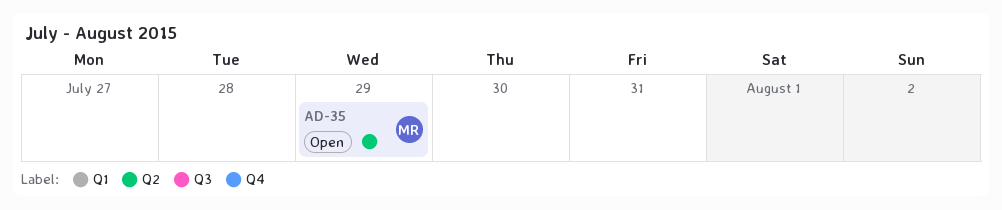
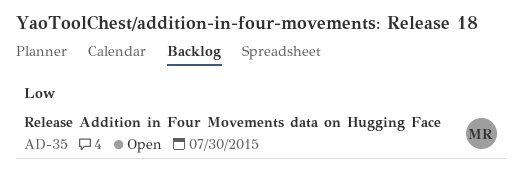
AD-35, day: Jul 29 -> Jul 30

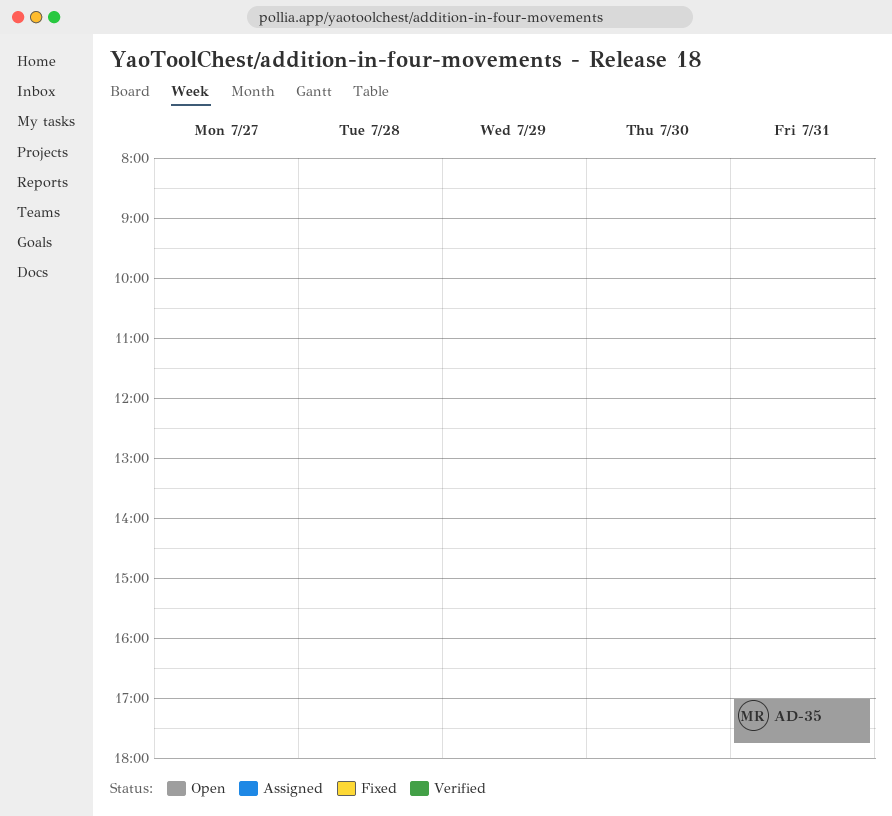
AD-35, day: Jul 30 -> Jul 31

